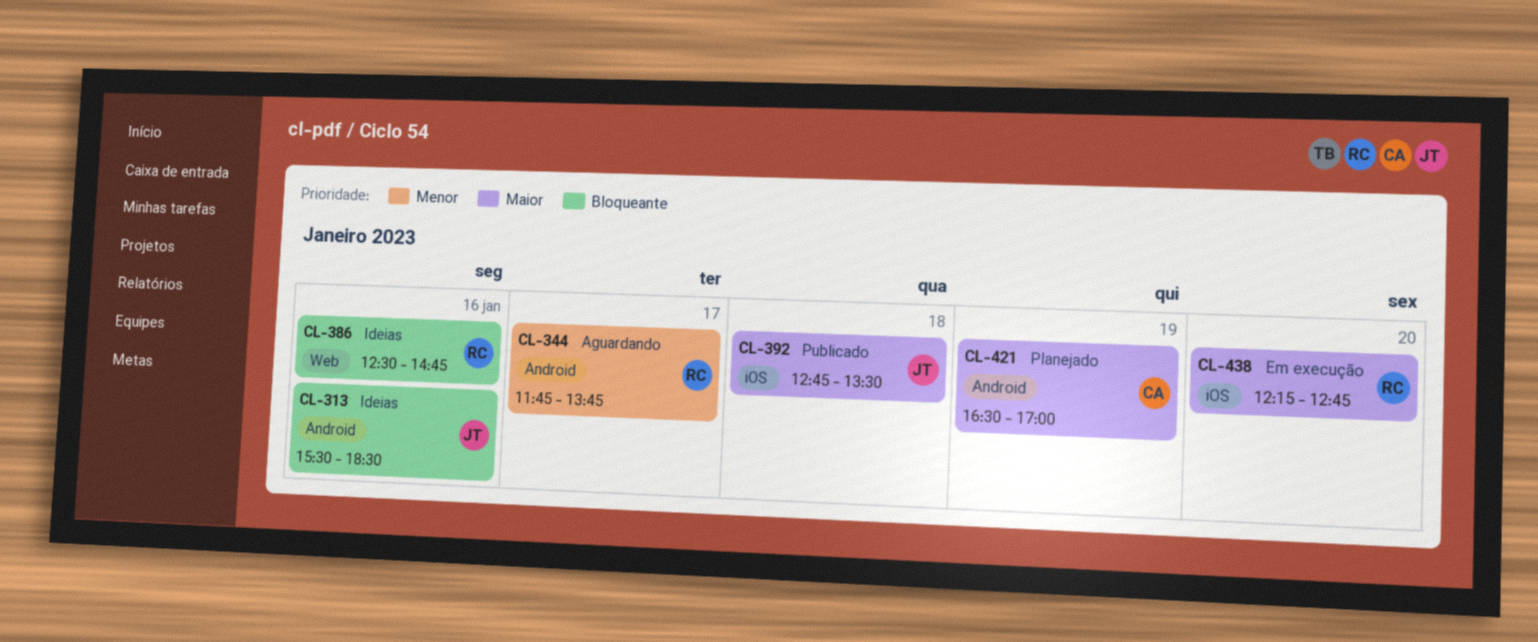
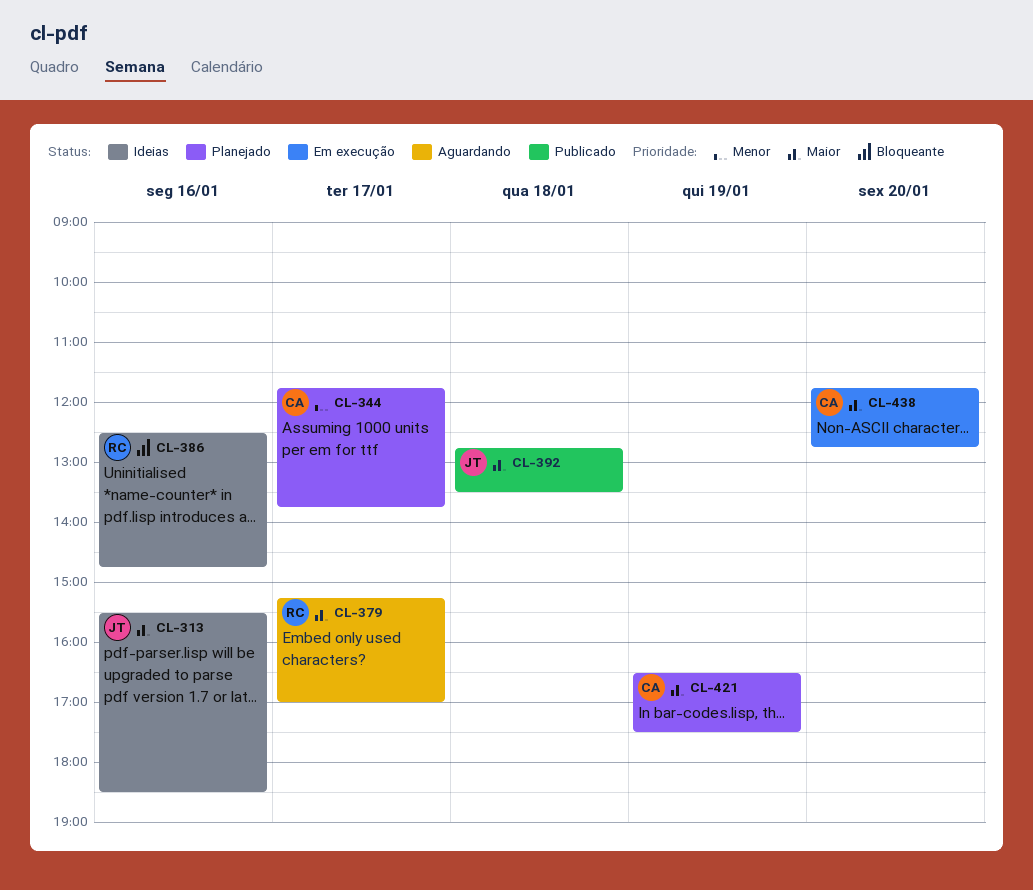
CL-313, priority: Bloqueante -> Maior
CL-344, status: Aguardando -> Planejado
CL-344, owner: RC -> CA
CL-379: none -> present
CL-421, ends: 17:00 -> 17:30
CL-438, owner: RC -> CA
CL-438, begins: 12:15 -> 11:45

